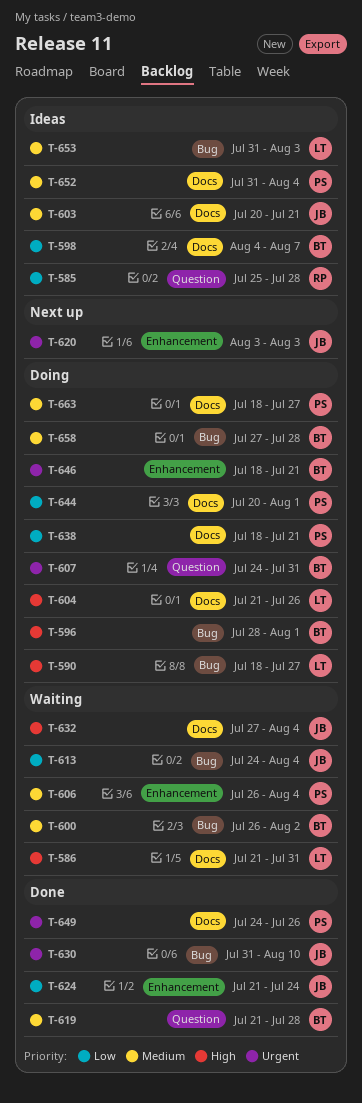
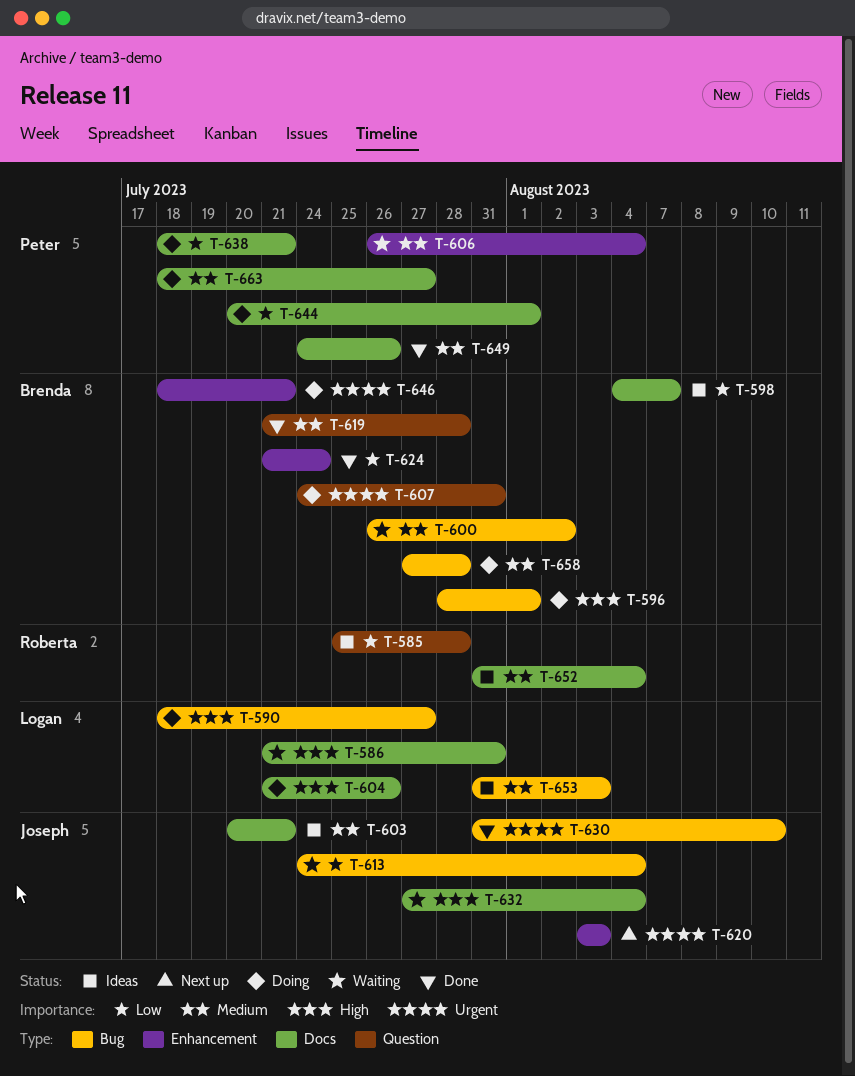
T-624, owner: Joseph -> Brenda
T-649, priority: Urgent -> Medium
T-652, owner: Peter -> Roberta

